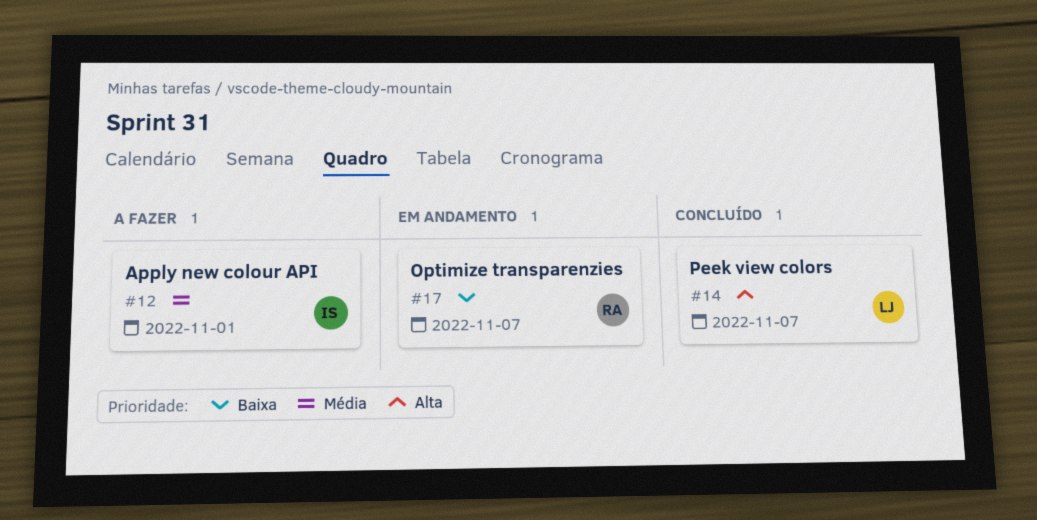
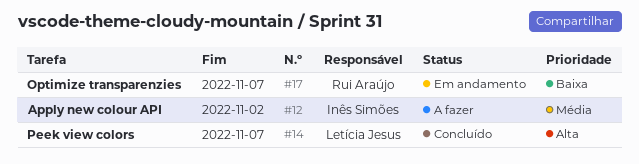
#12, due: Nov 1 -> Nov 2

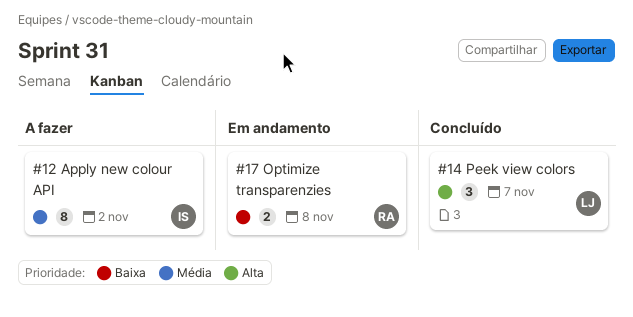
#17, due: Nov 7 -> Nov 8

